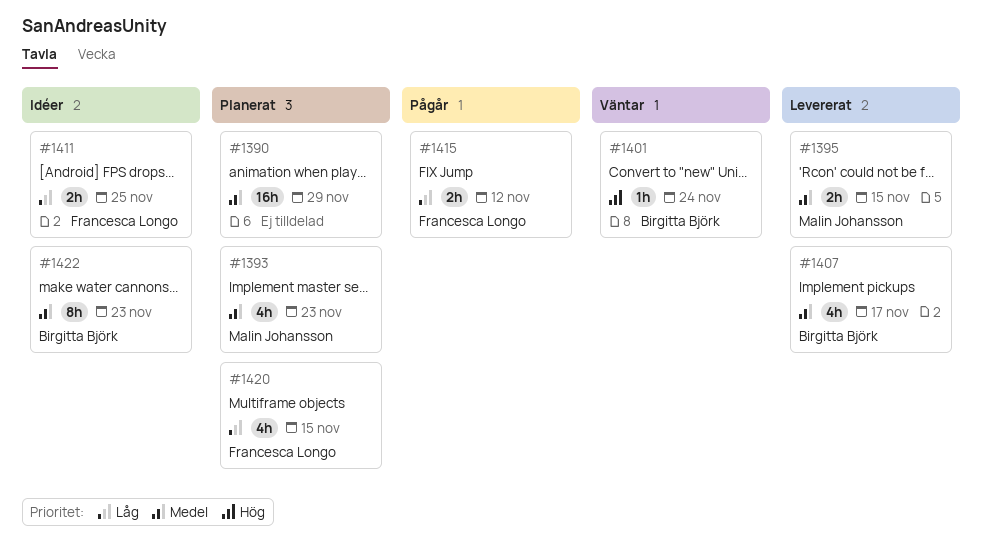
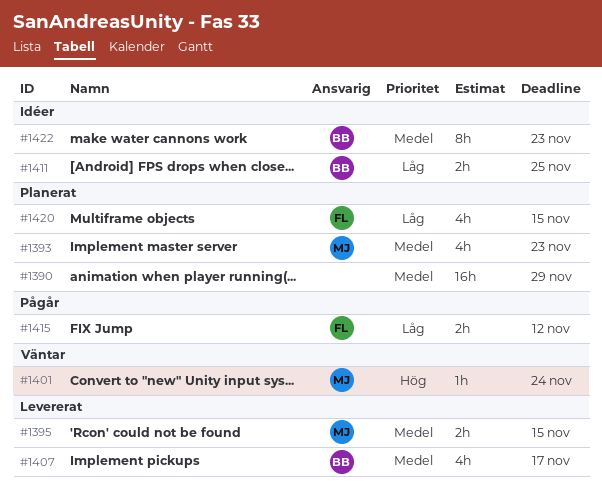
#1401, owner: Birgitta Björk -> Malin Johansson
#1411, owner: Francesca Longo -> Birgitta Björk

